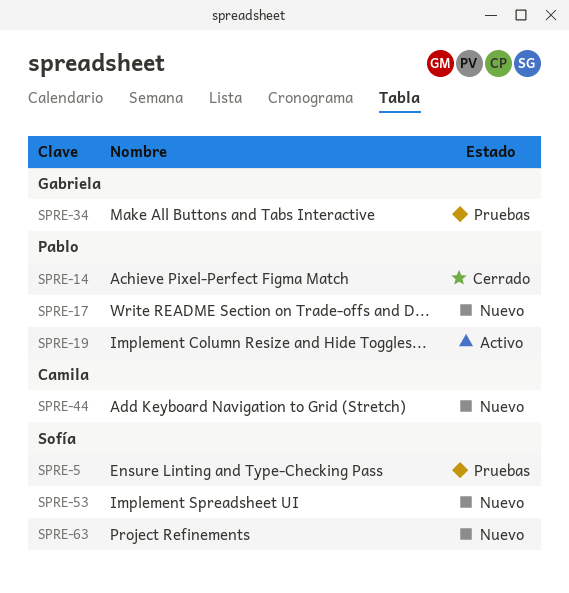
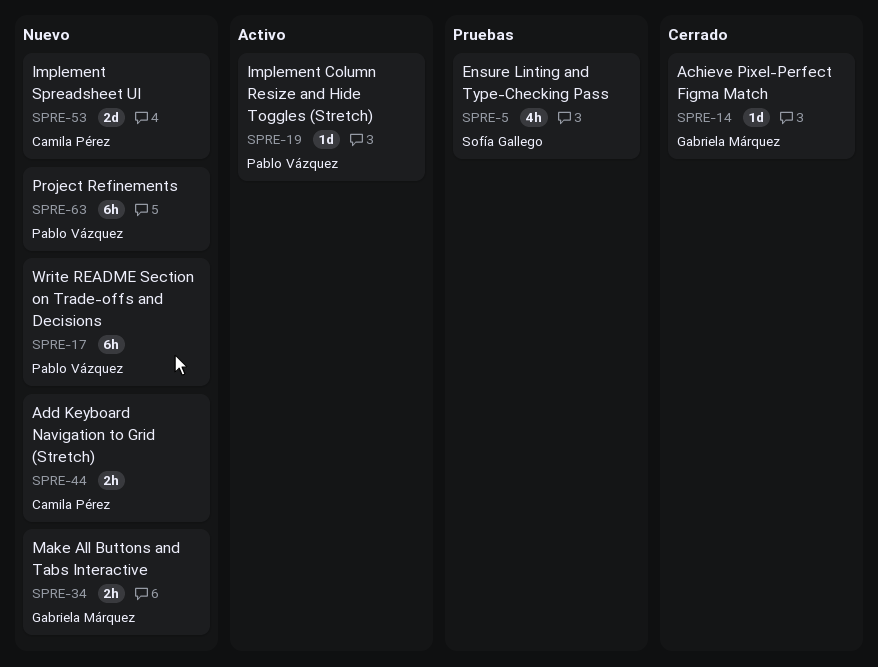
SPRE-14, owner: Pablo Vázquez -> Gabriela Márquez
SPRE-34, status: Pruebas -> Nuevo
SPRE-53, owner: Sofía Gallego -> Camila Pérez
SPRE-63, owner: Sofía Gallego -> Pablo Vázquez

